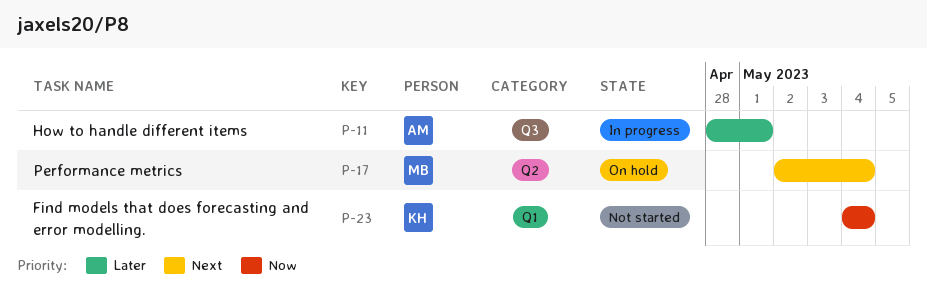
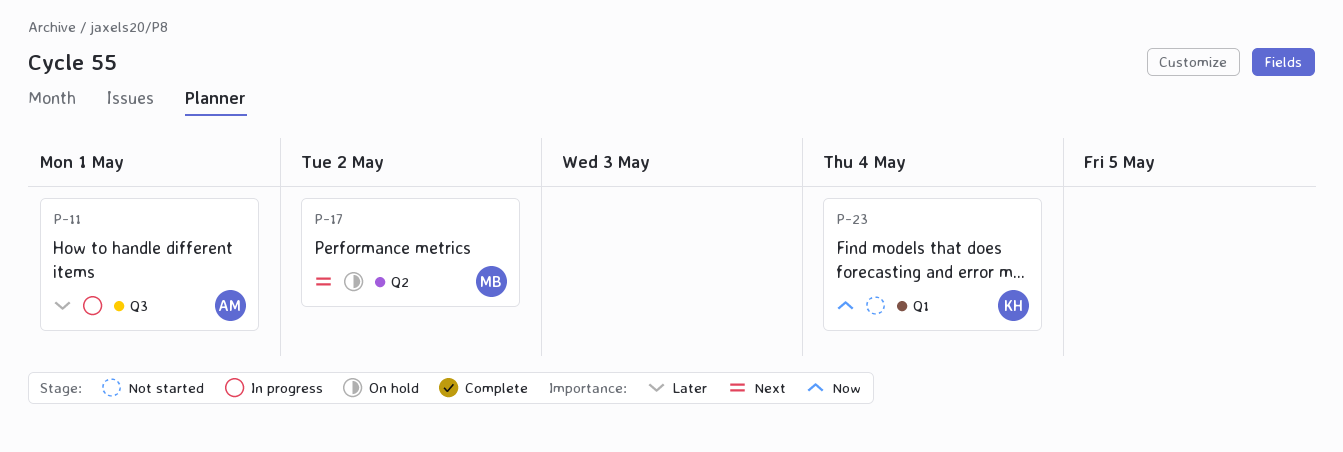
P-17, due: May 4 -> May 2

